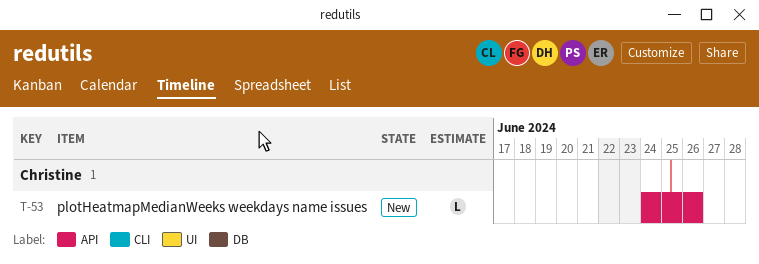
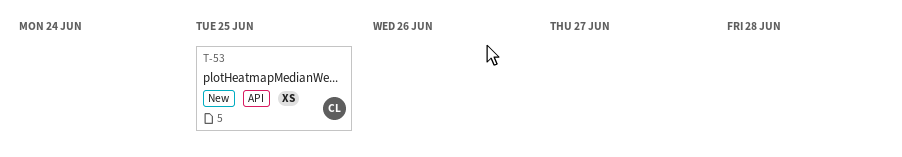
T-53, estimate: L -> XS
T-53, due: Jun 26 -> Jun 25

